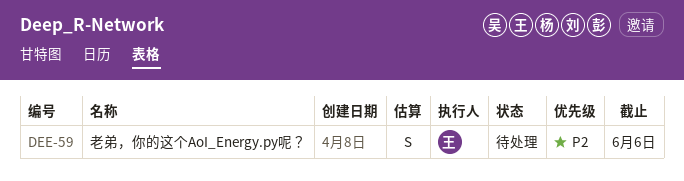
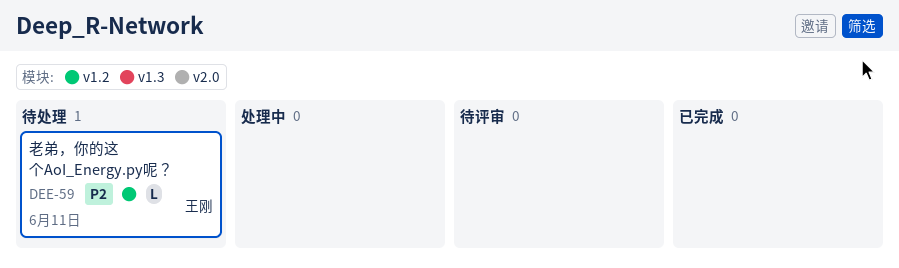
DEE-59, estimate: S -> L
DEE-59, due: Jun 6 -> Jun 11

